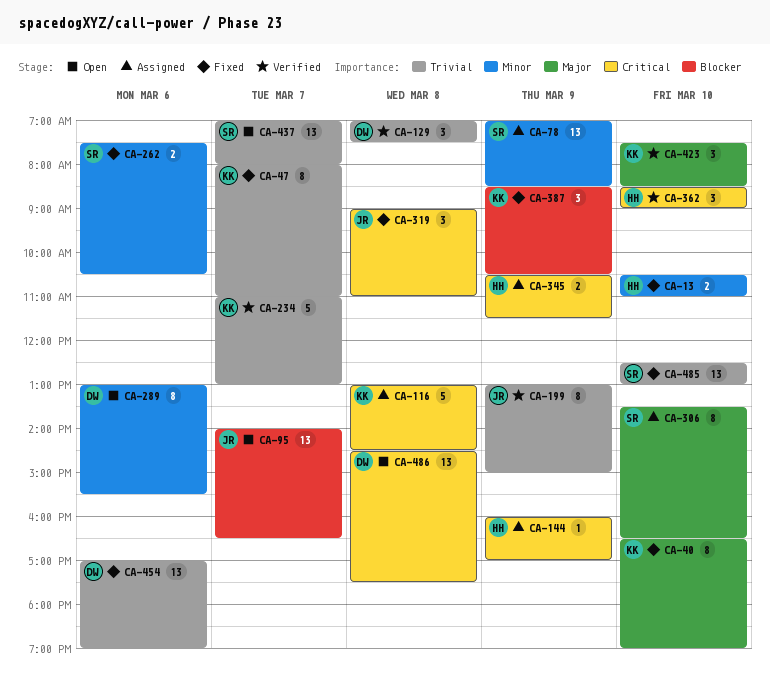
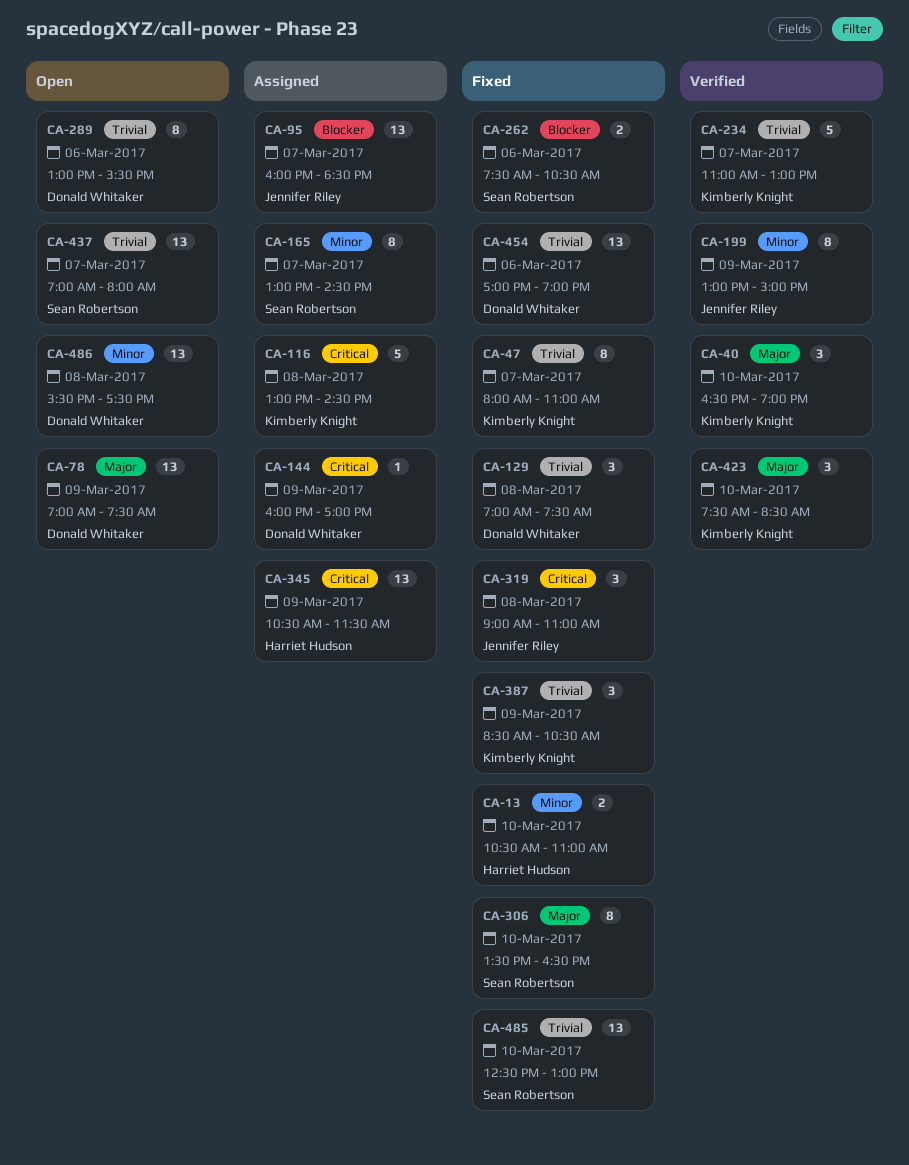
CA-40, status: Fixed -> Verified
CA-40, estimate: 8 -> 3
CA-78, status: Assigned -> Open
CA-78, owner: Sean Robertson -> Donald Whitaker
CA-78, priority: Minor -> Major
CA-78, ends: 08:30 -> 07:30
CA-95, status: Open -> Assigned
CA-95, begins: 14:00 -> 16:00
CA-95, ends: 16:30 -> 18:30
CA-129, status: Verified -> Fixed
CA-144, owner: Harriet Hudson -> Donald Whitaker
CA-165: none -> present
CA-199, priority: Trivial -> Minor
CA-262, priority: Minor -> Blocker
CA-289, priority: Minor -> Trivial
CA-306, status: Assigned -> Fixed
CA-345, estimate: 2 -> 13
CA-362: present -> none
CA-387, priority: Blocker -> Trivial
CA-486, priority: Critical -> Minor
CA-486, begins: 14:30 -> 15:30

